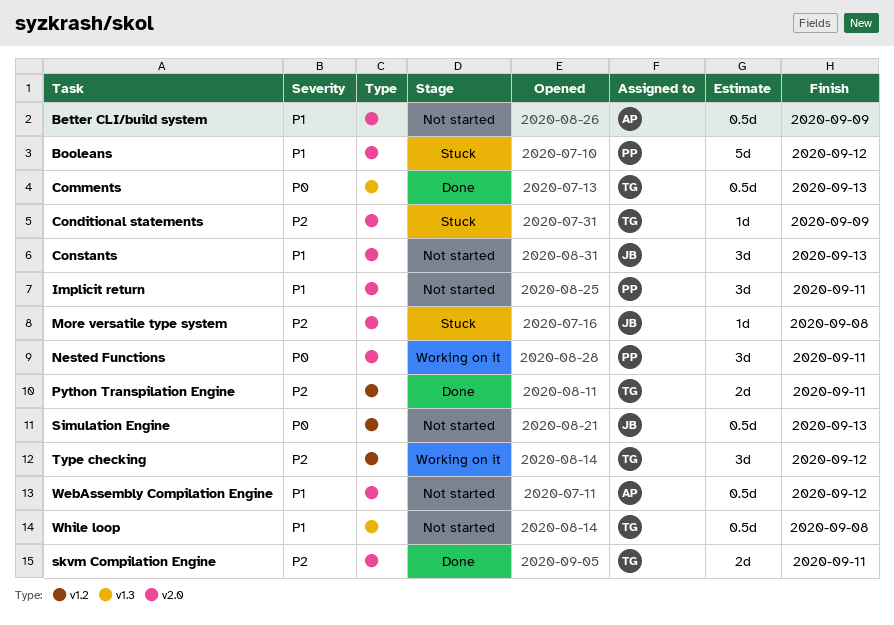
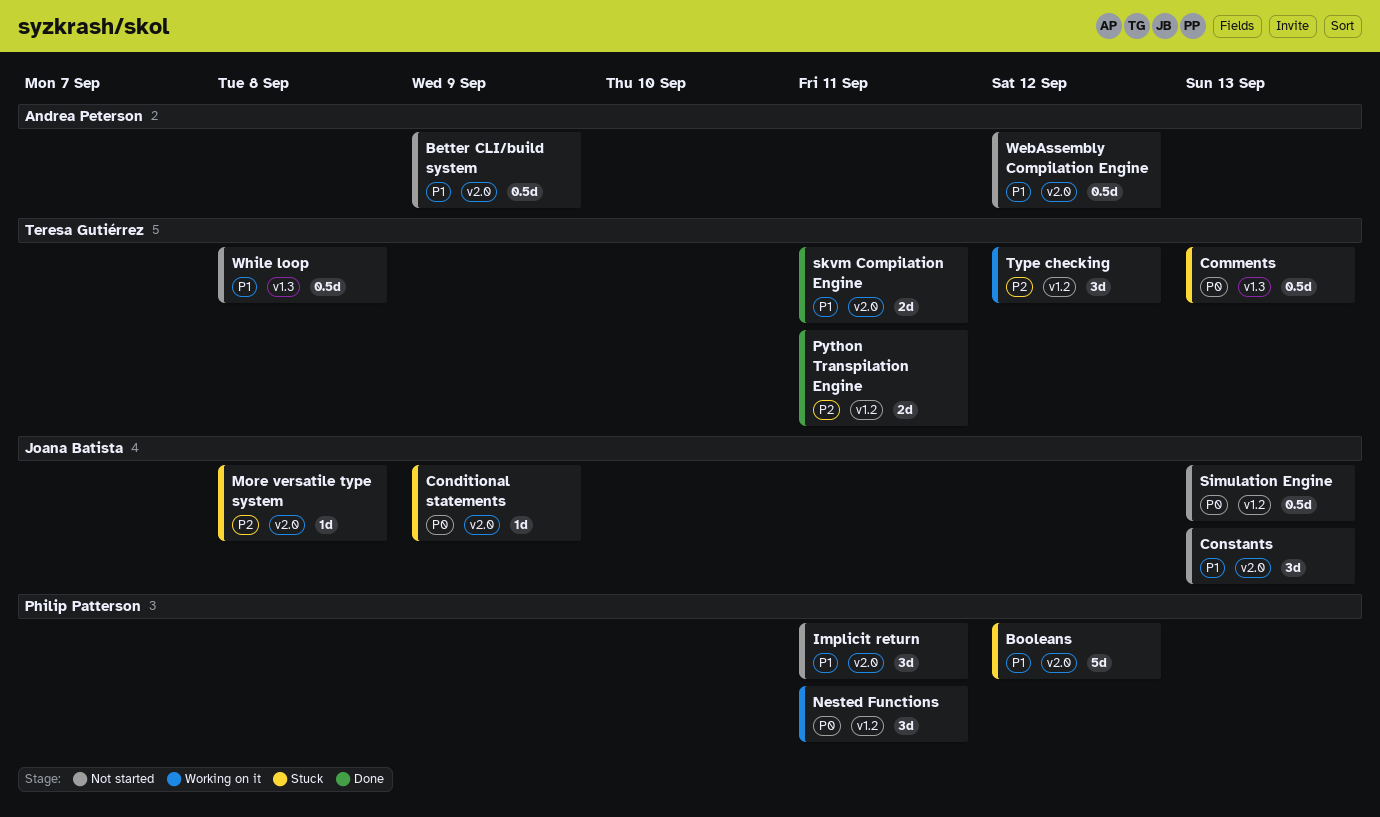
Comments, status: Done -> Stuck
Conditional statements, owner: Teresa Gutiérrez -> Joana Batista
Conditional statements, priority: P2 -> P0
Nested Functions, label: v2.0 -> v1.2
skvm Compilation Engine, priority: P2 -> P1

